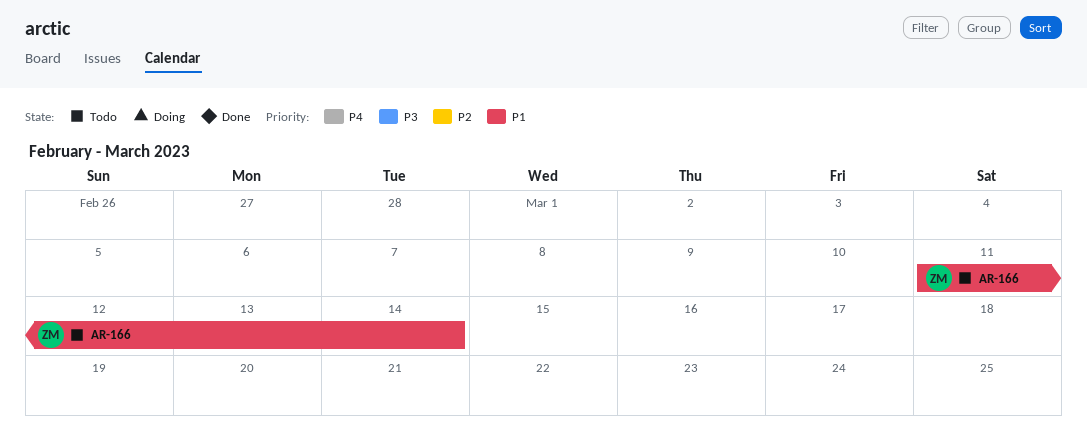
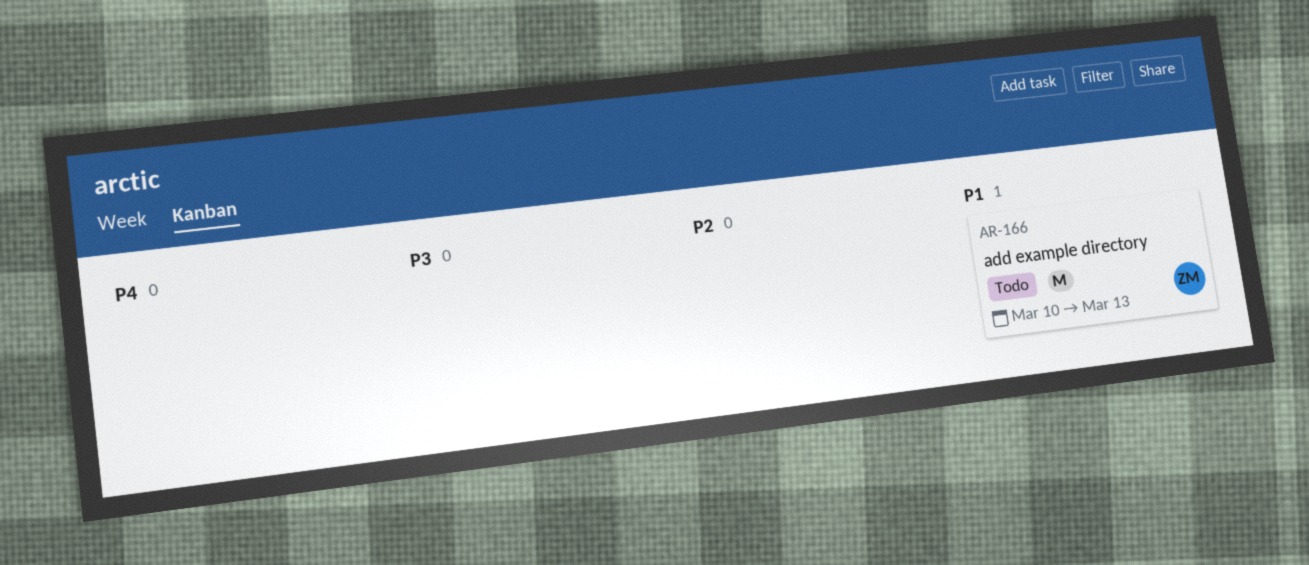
AR-166, start: Mar 11 -> Mar 10
AR-166, due: Mar 14 -> Mar 13

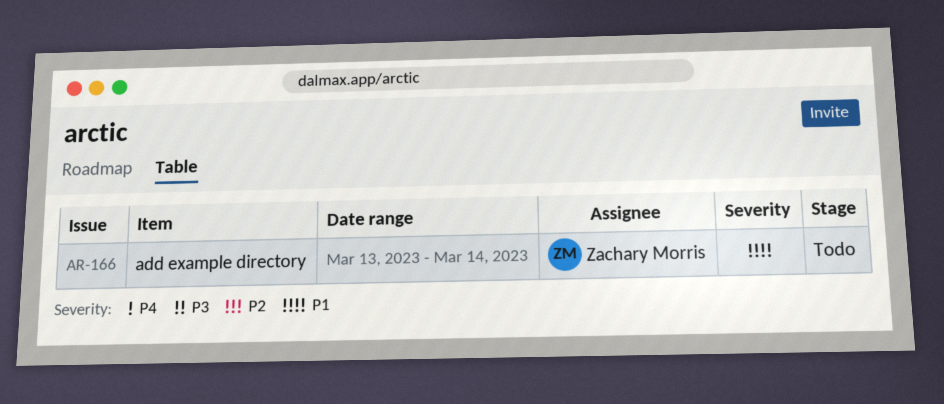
AR-166, start: Mar 10 -> Mar 13
AR-166, due: Mar 13 -> Mar 14

